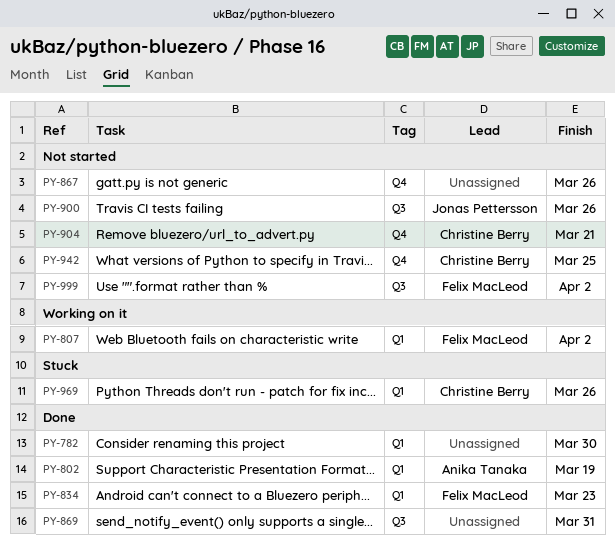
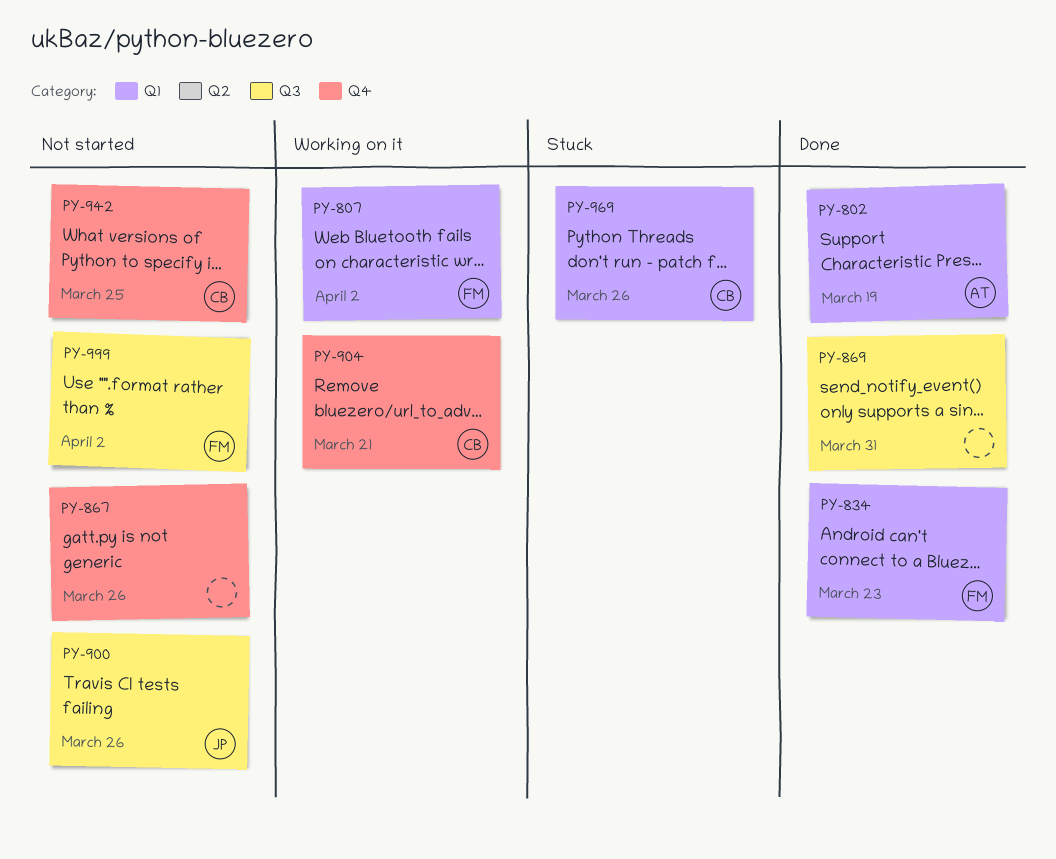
PY-782: present -> none
PY-904, status: Not started -> Working on it

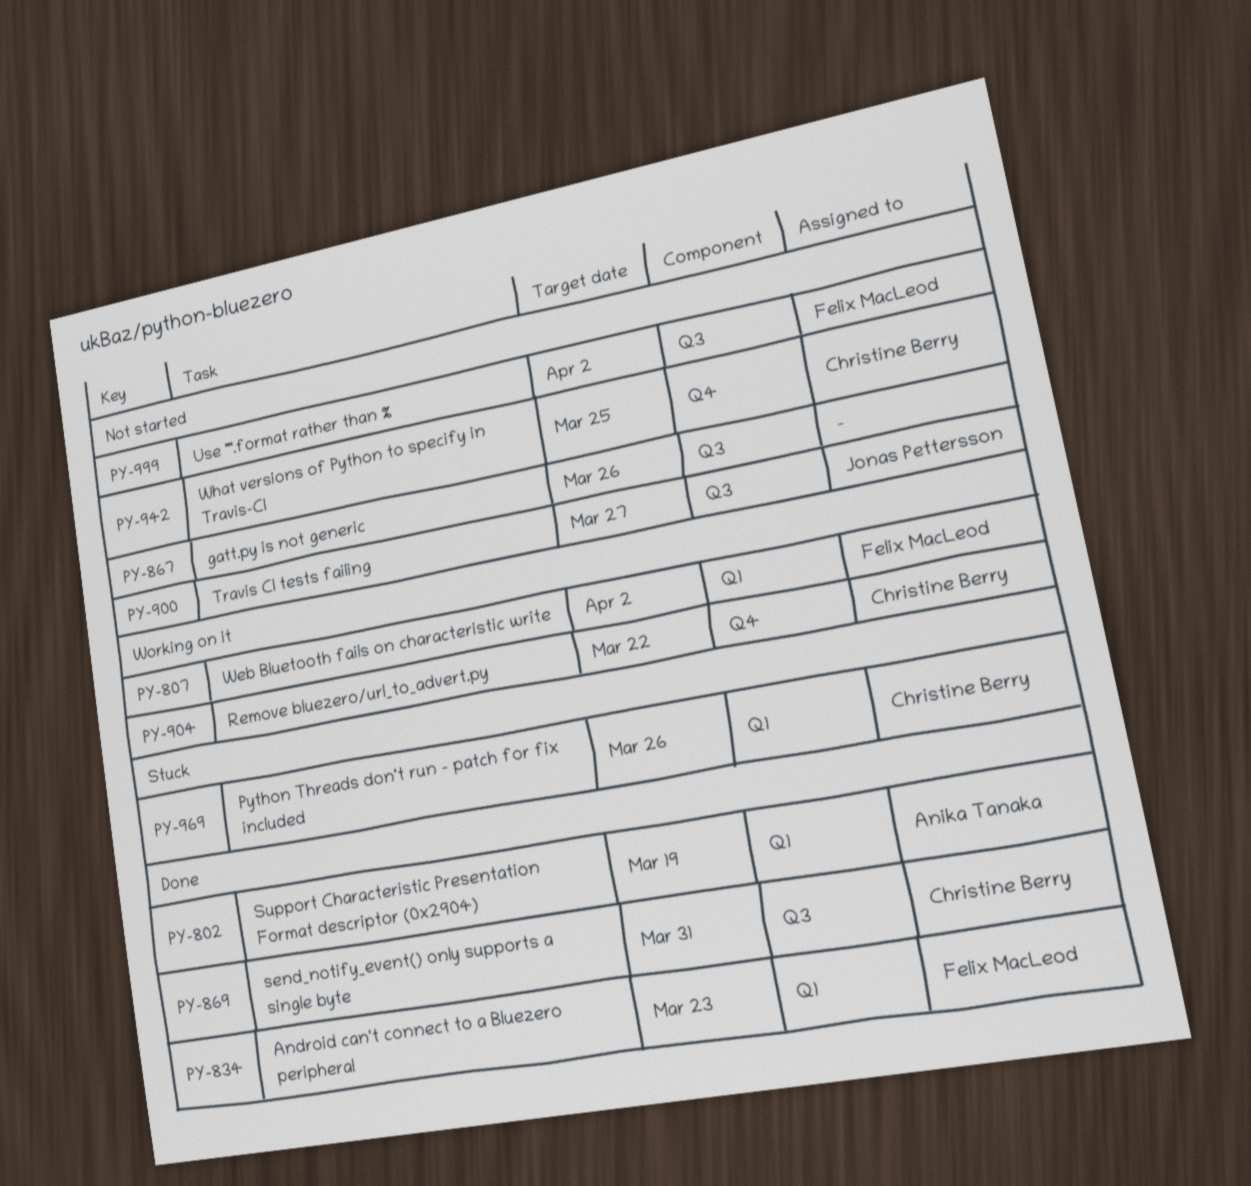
PY-867, label: Q4 -> Q3
PY-869, owner: none -> Christine Berry
PY-900, due: Mar 26 -> Mar 27
PY-904, due: Mar 21 -> Mar 22

